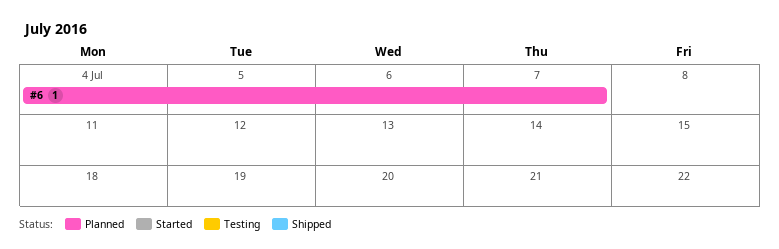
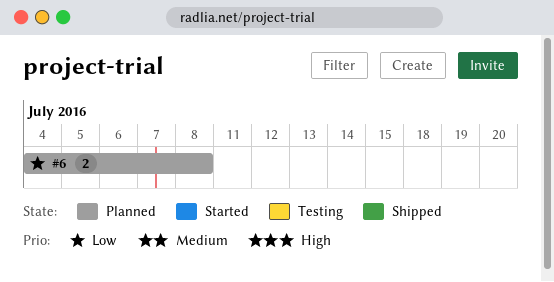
#6, estimate: 1 -> 2
#6, due: Jul 7 -> Jul 8

